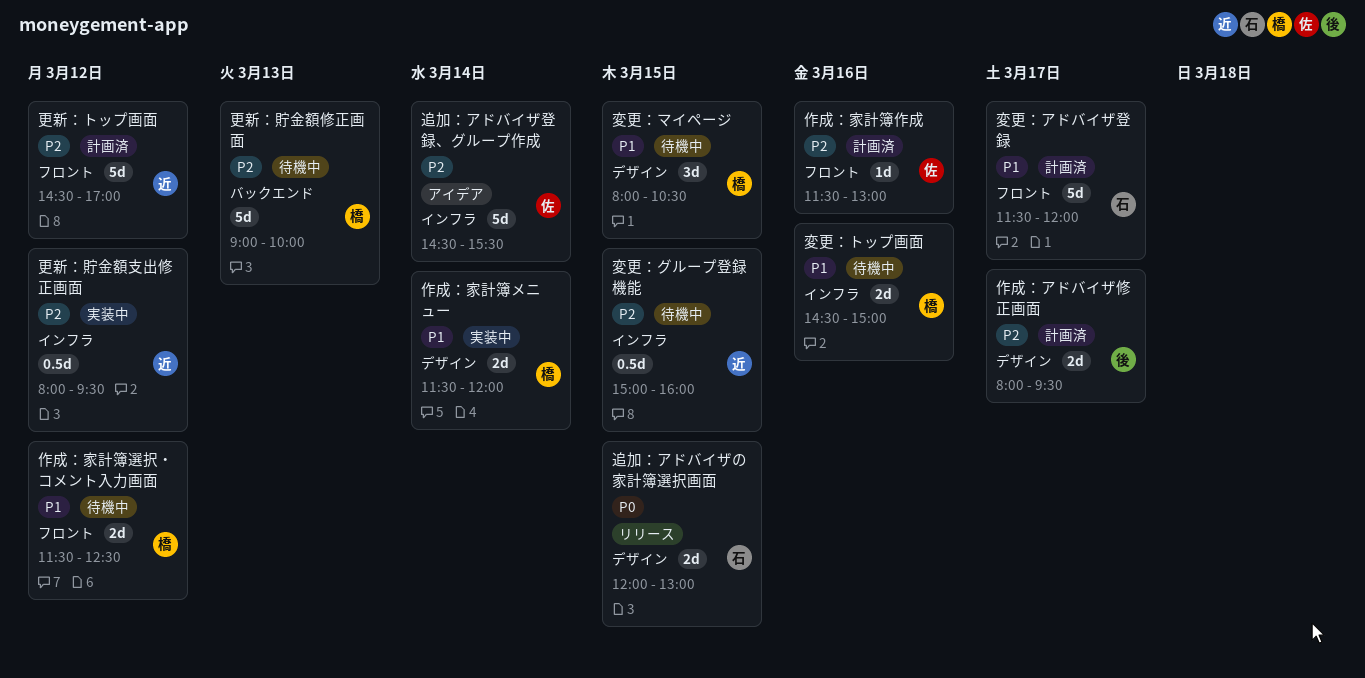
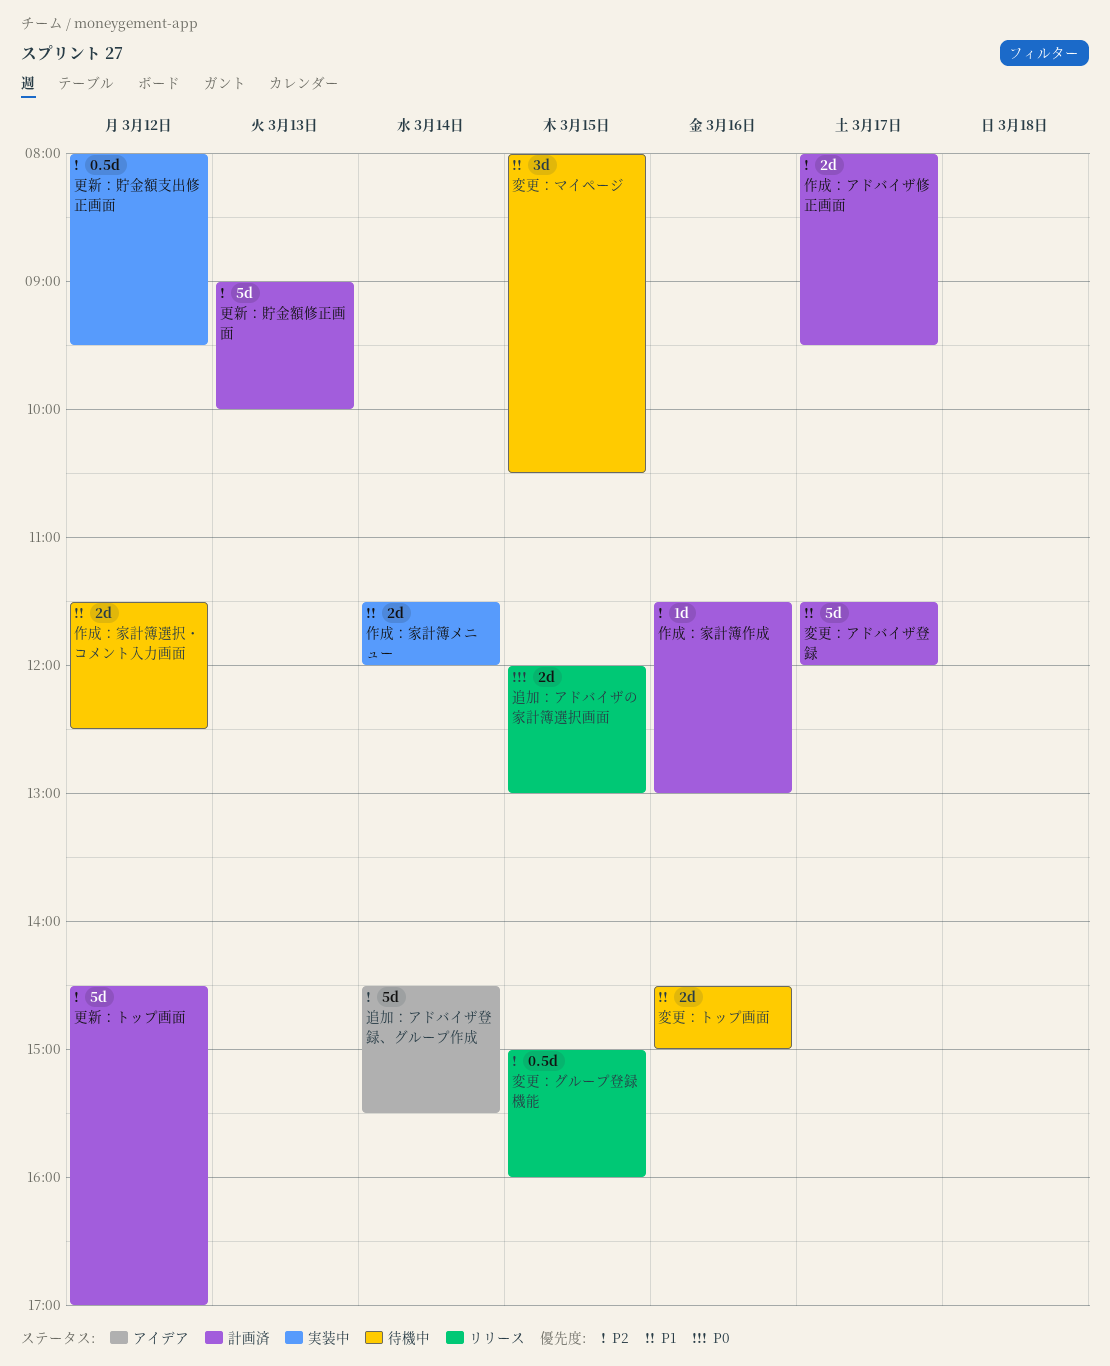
変更：グループ登録機能, status: 待機中 -> リリース
更新：貯金額修正画面, status: 待機中 -> 計画済

